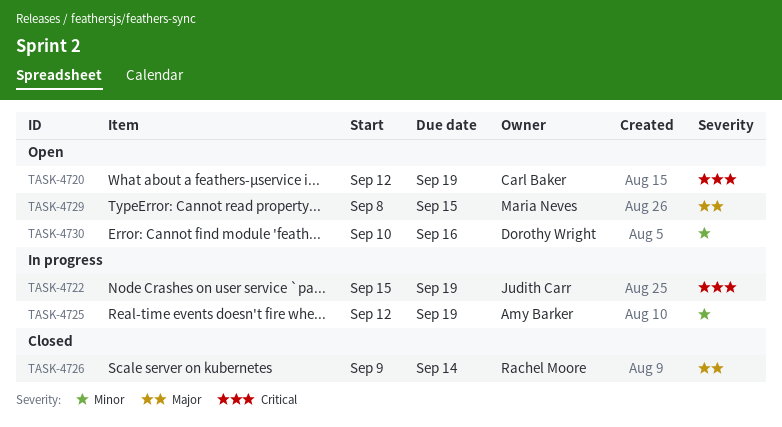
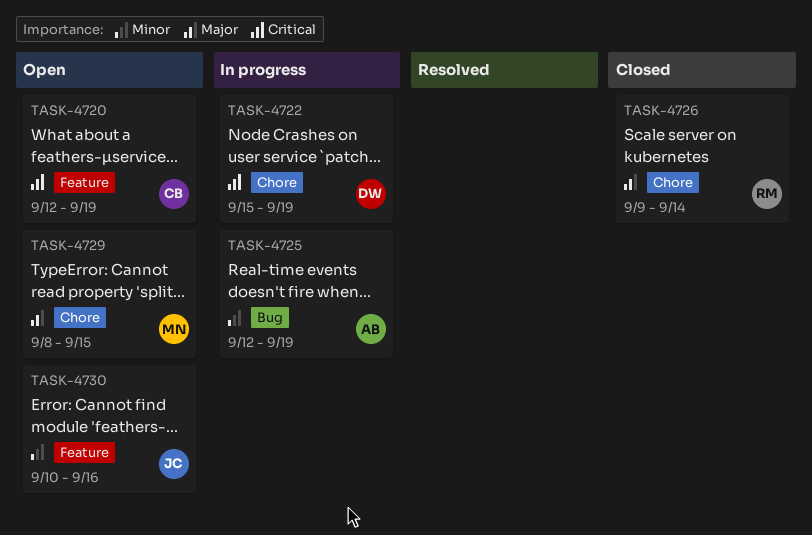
TASK-4722, owner: Judith Carr -> Dorothy Wright
TASK-4730, owner: Dorothy Wright -> Judith Carr

